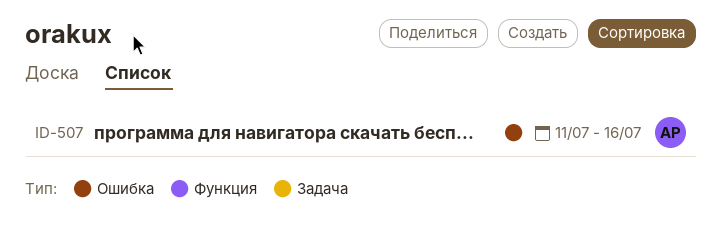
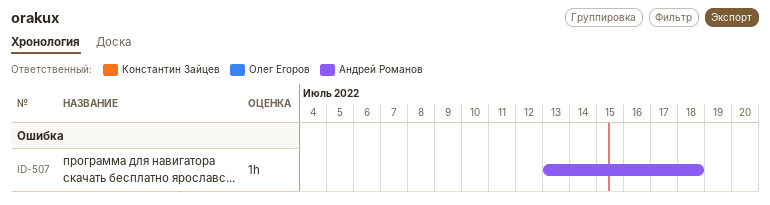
ID-507, start: Jul 11 -> Jul 13
ID-507, due: Jul 16 -> Jul 18

